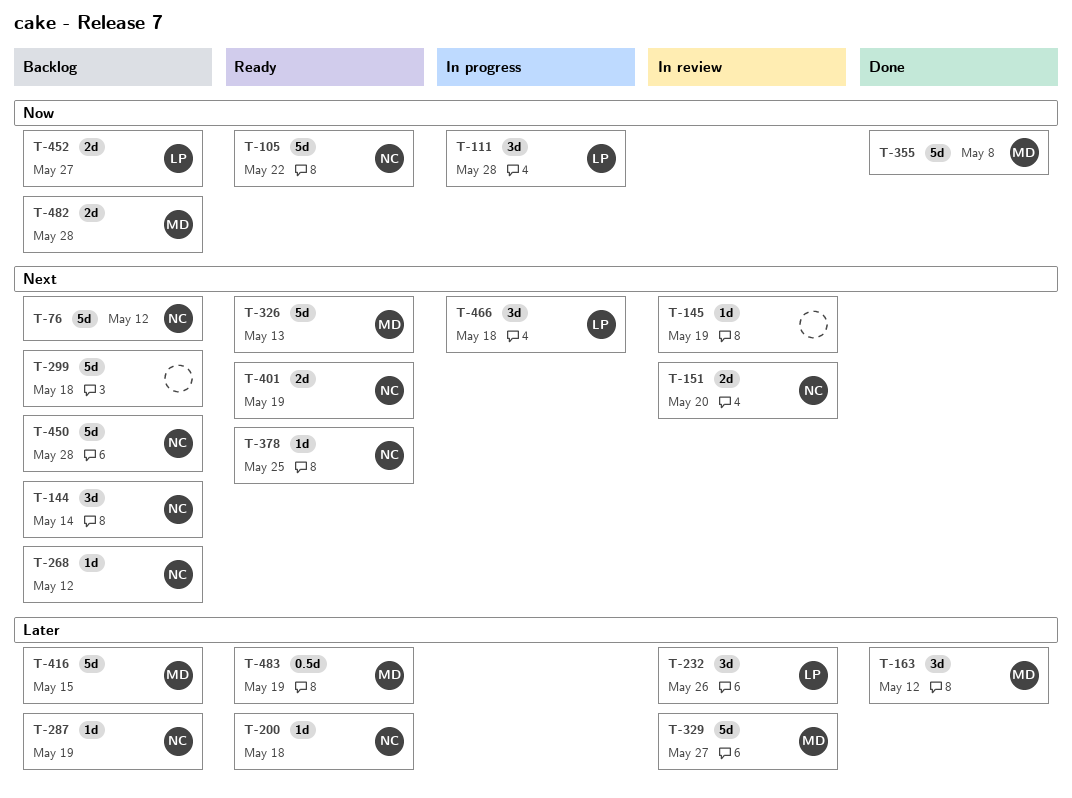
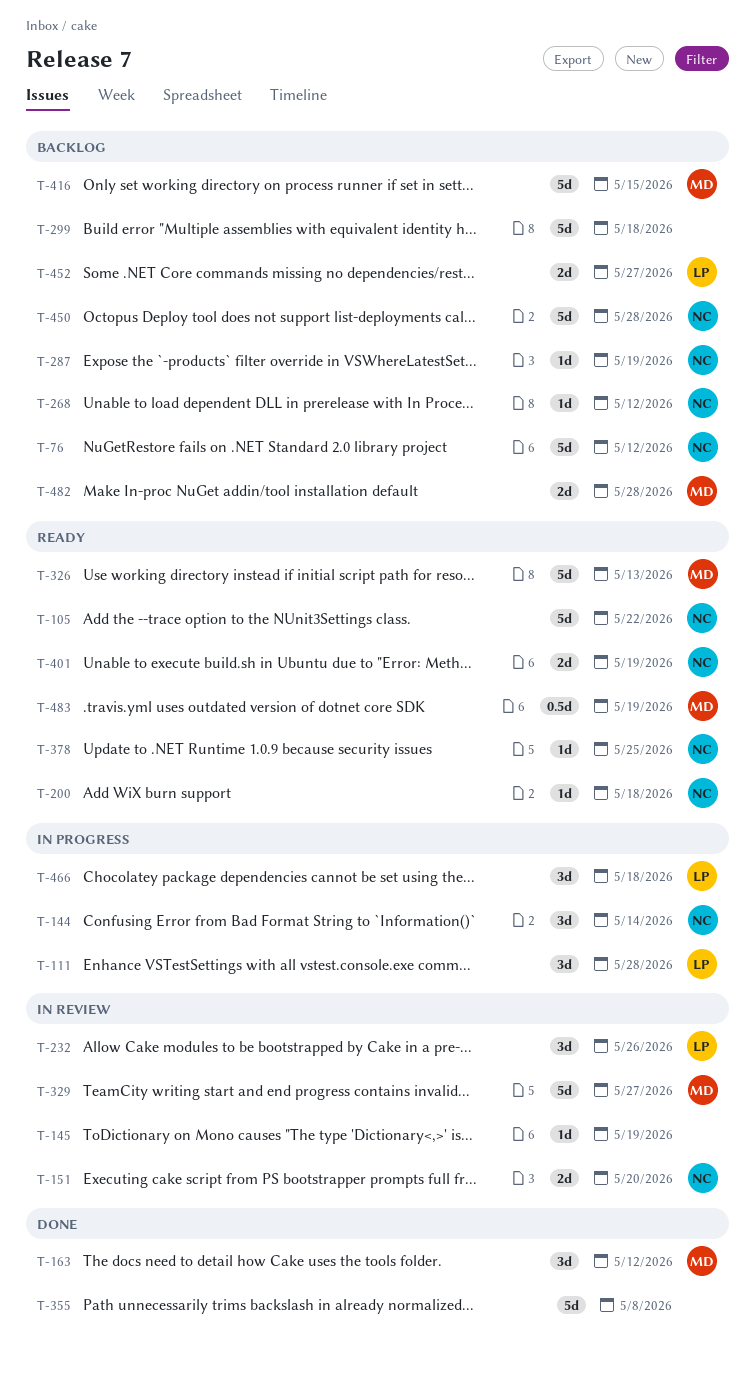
T-144, status: Backlog -> In progress
T-355, owner: MD -> none

